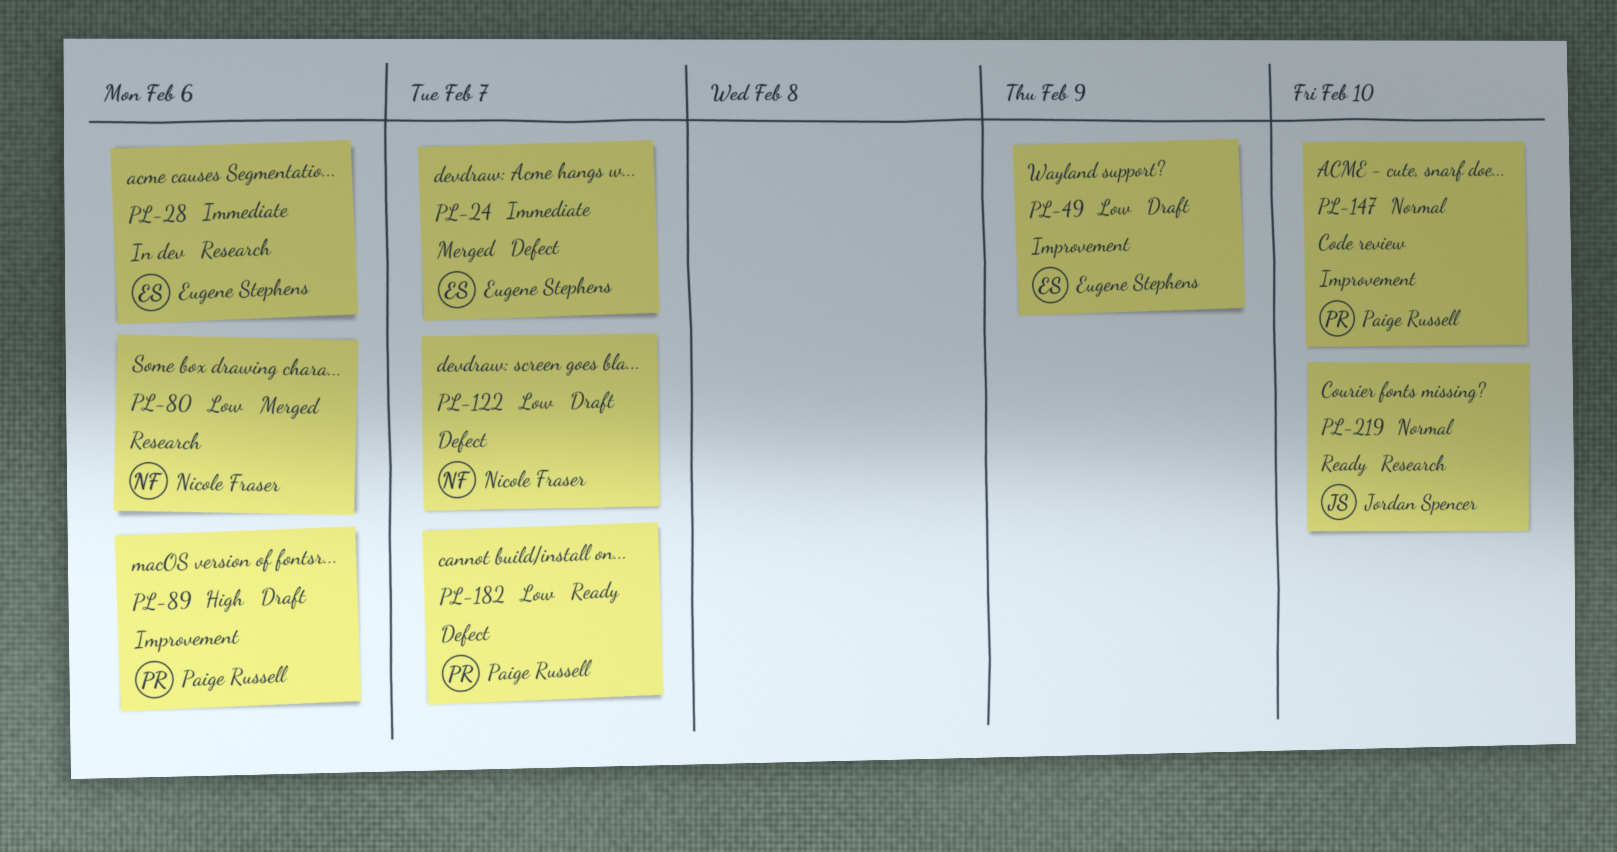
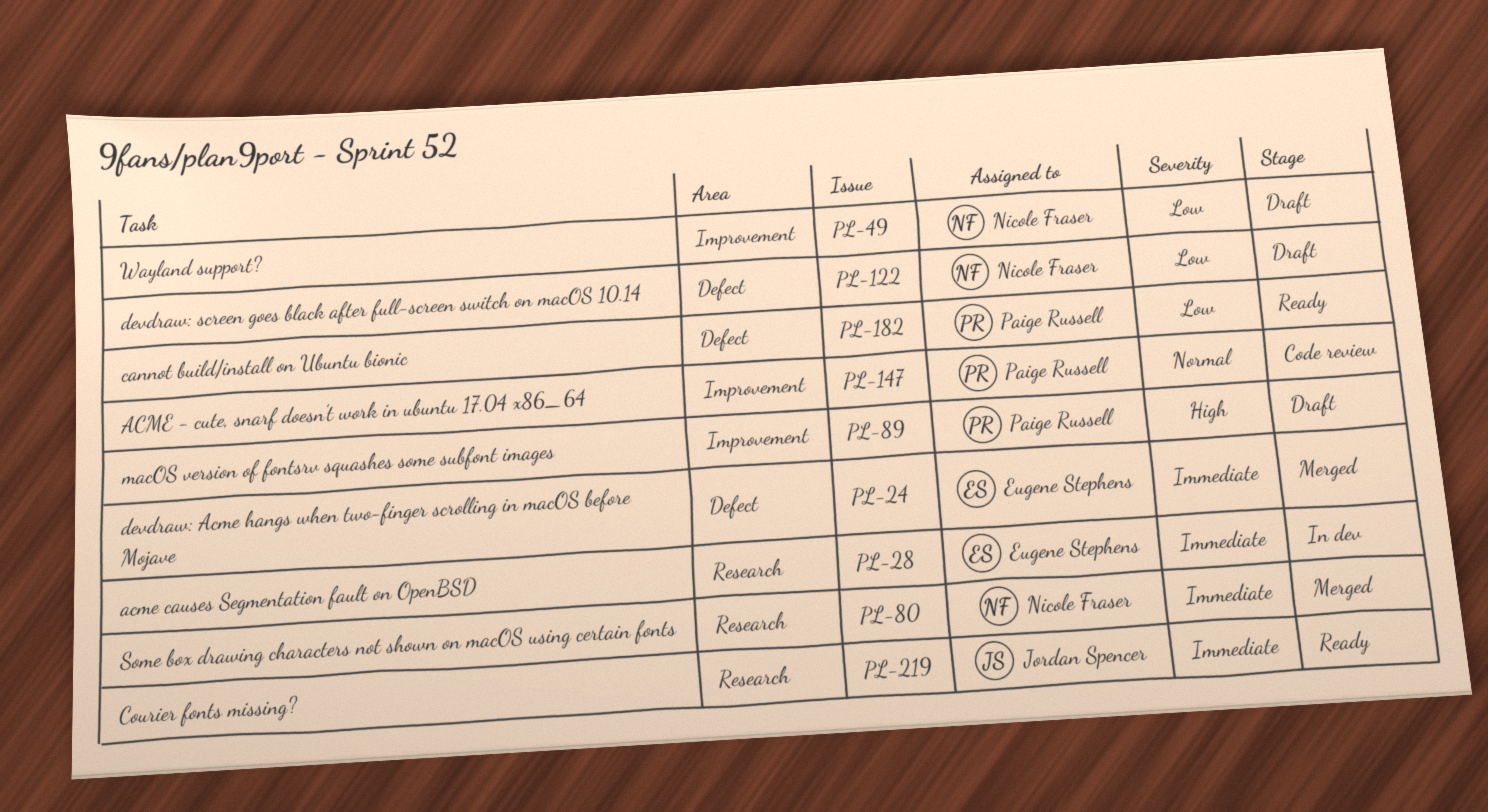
PL-49, owner: Eugene Stephens -> Nicole Fraser
PL-80, priority: Low -> Immediate
PL-219, priority: Normal -> Immediate

